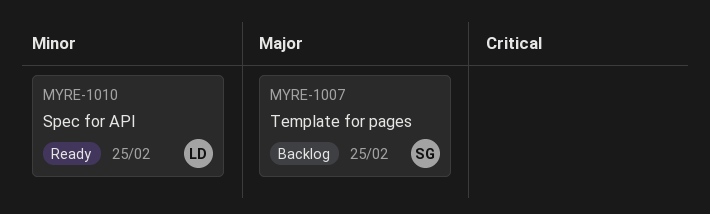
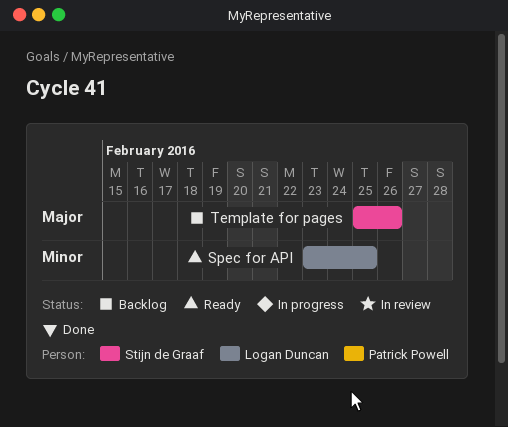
Template for pages, due: Feb 25 -> Feb 26

